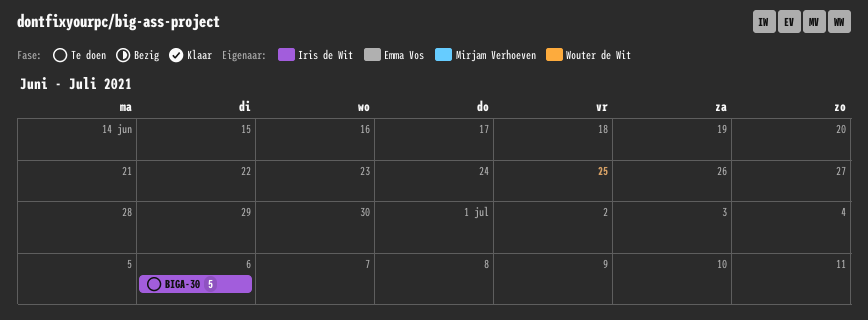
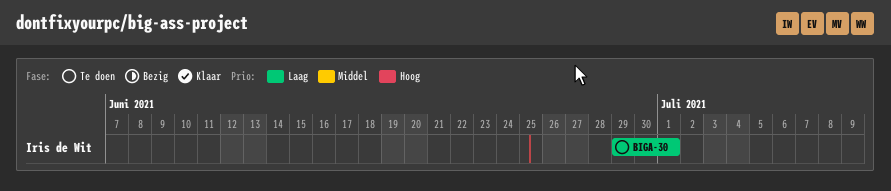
BIGA-30, start: Jul 6 -> Jun 29
BIGA-30, due: Jul 6 -> Jul 1

